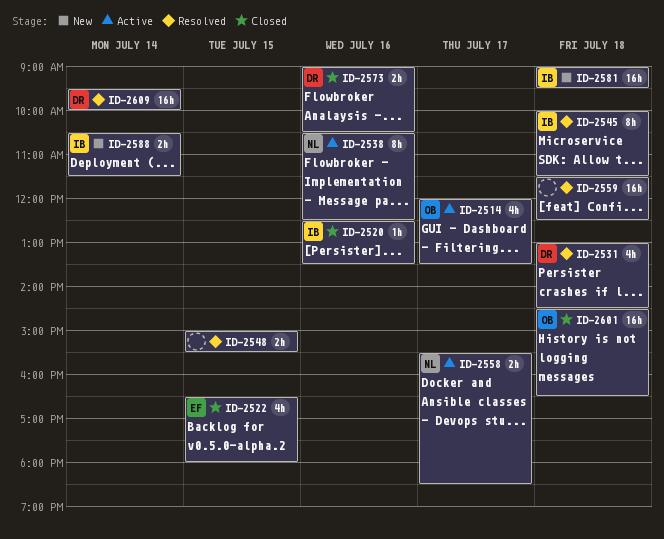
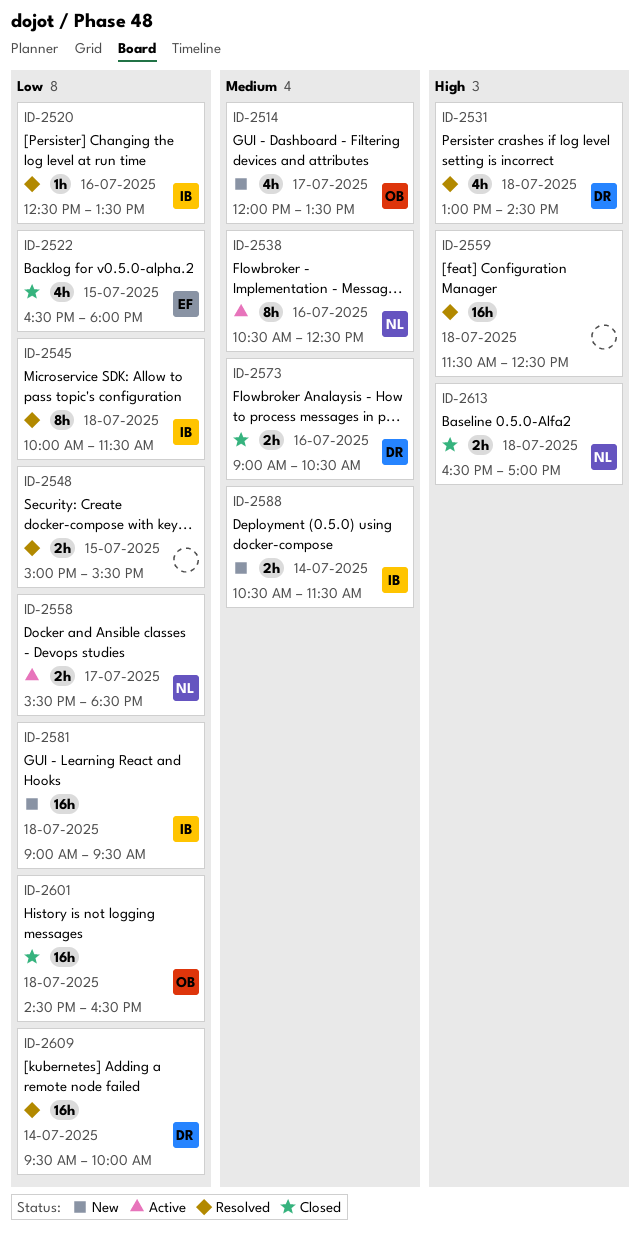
ID-2514, status: Active -> New
ID-2520, status: Closed -> Resolved
ID-2613: none -> present

